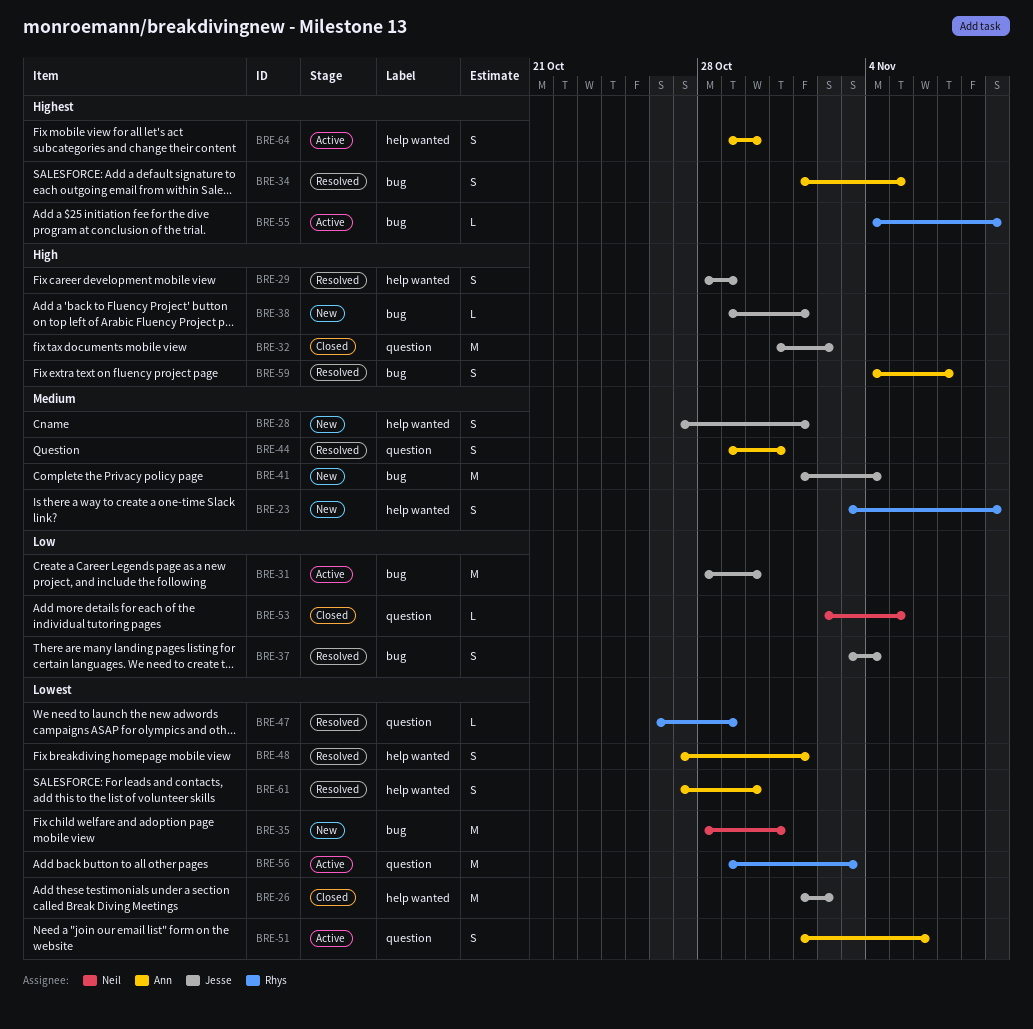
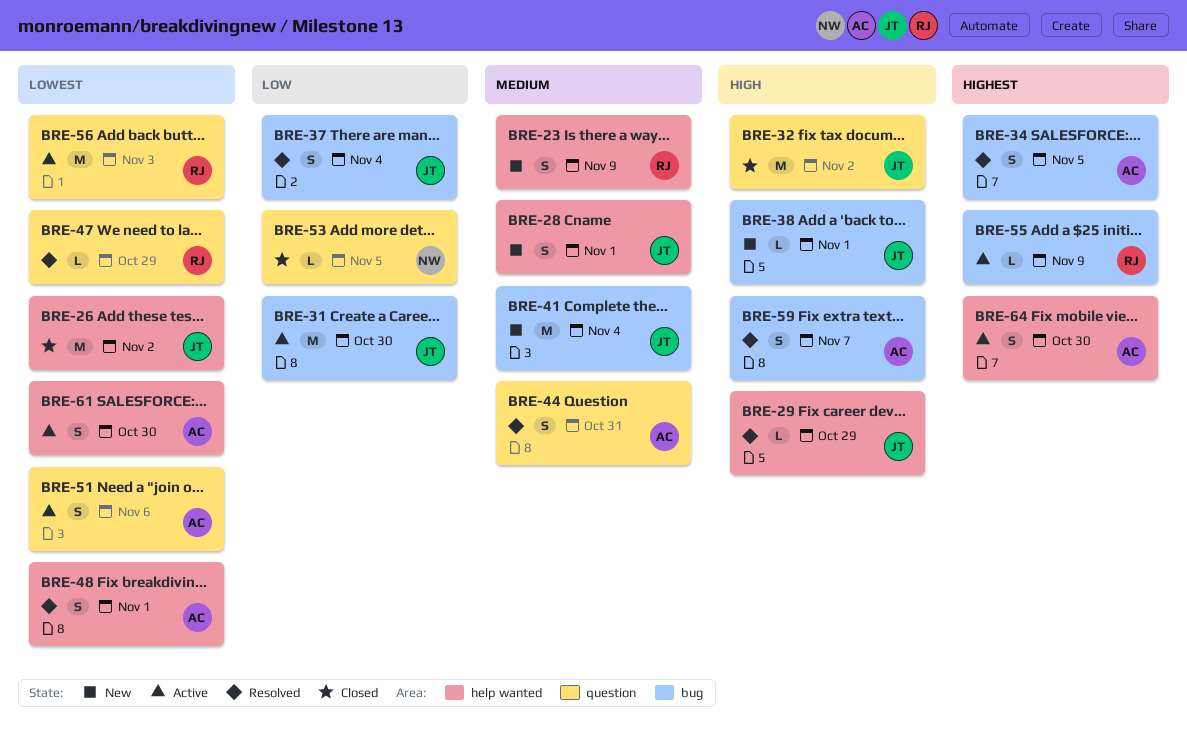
BRE-29, estimate: S -> L
BRE-35: present -> none
BRE-61, status: Resolved -> Active

